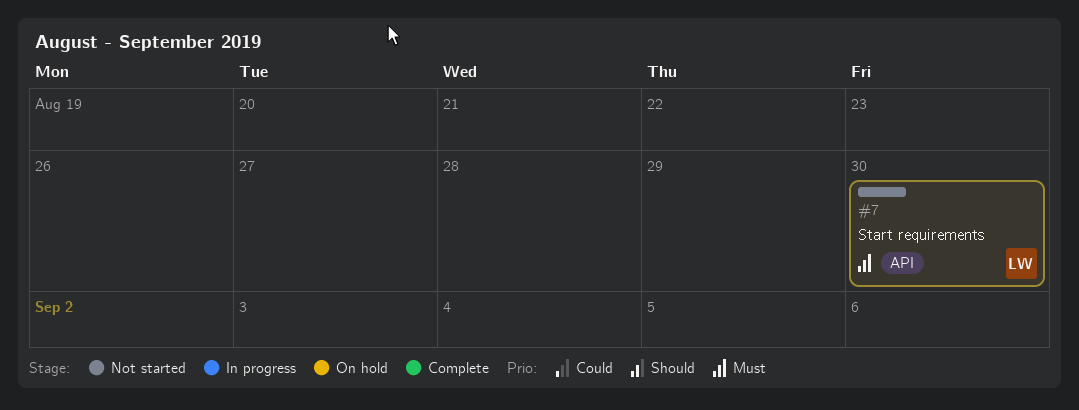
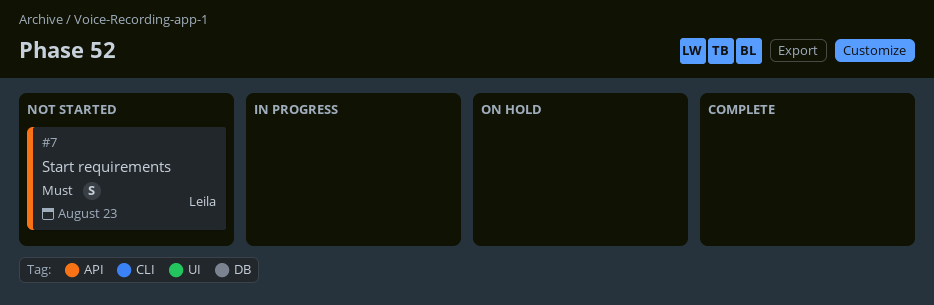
#7, due: Aug 30 -> Aug 23

